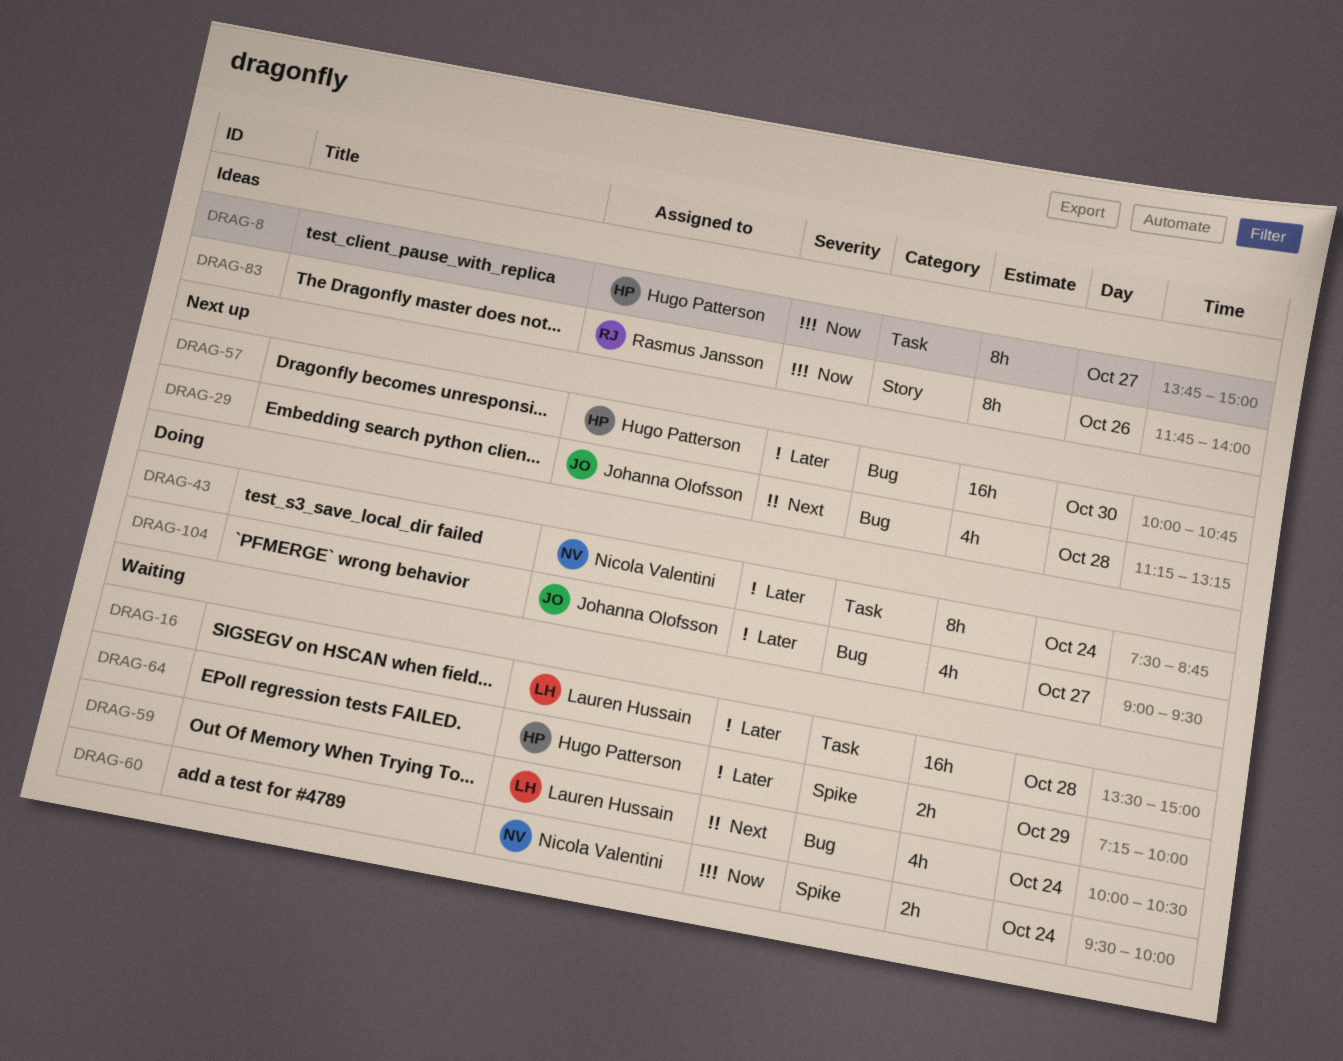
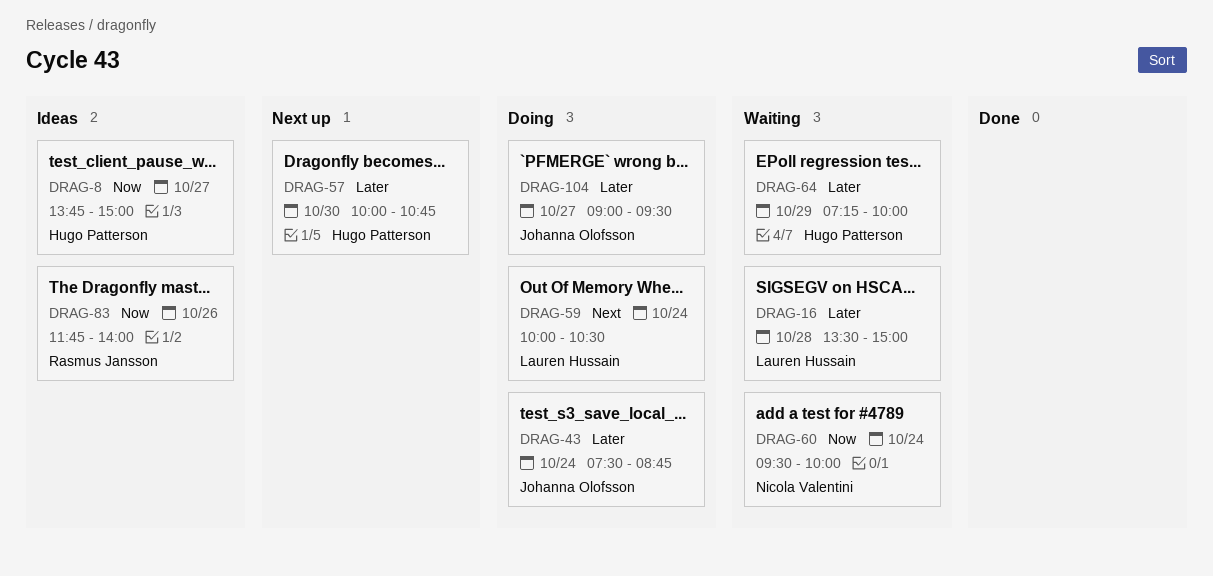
DRAG-29: present -> none
DRAG-43, owner: Nicola Valentini -> Johanna Olofsson
DRAG-59, status: Waiting -> Doing

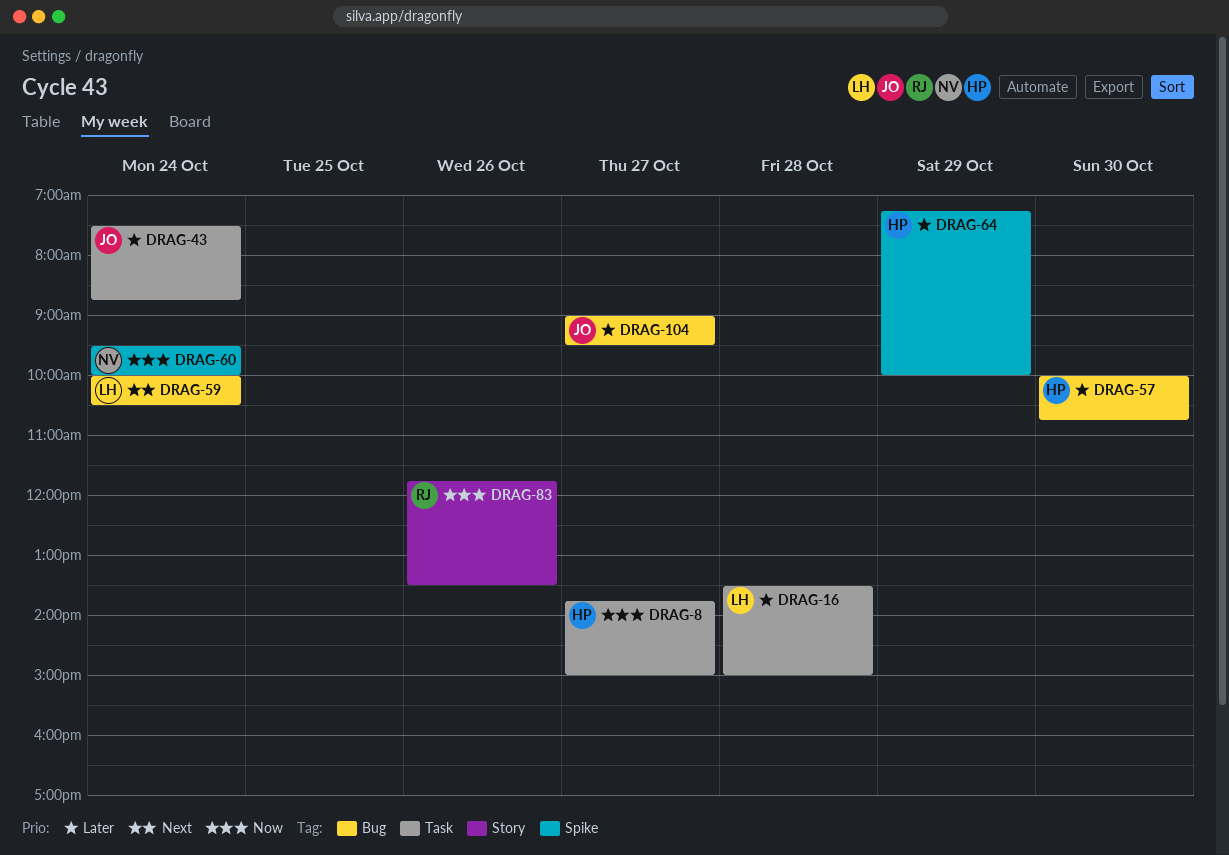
DRAG-83, ends: 14:00 -> 13:30

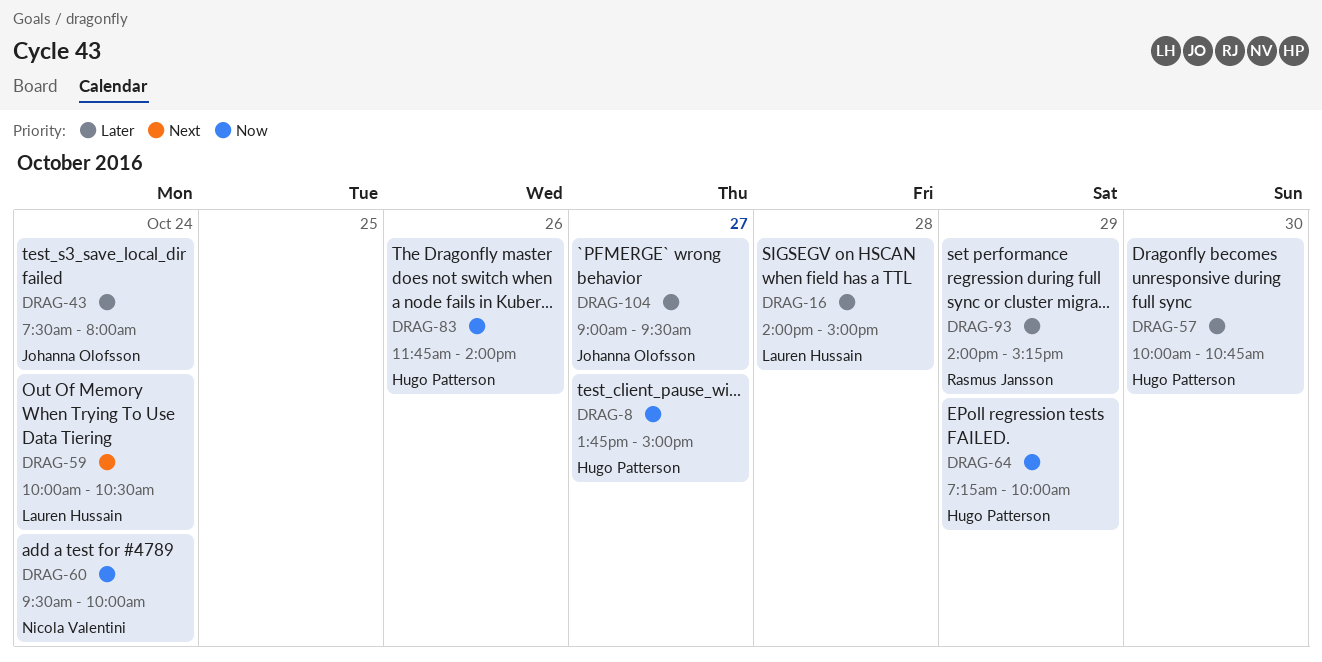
DRAG-16, begins: 13:30 -> 14:00
DRAG-43, ends: 08:45 -> 08:00
DRAG-64, priority: Later -> Now
DRAG-83, owner: Rasmus Jansson -> Hugo Patterson
DRAG-83, ends: 13:30 -> 14:00
DRAG-93: none -> present

